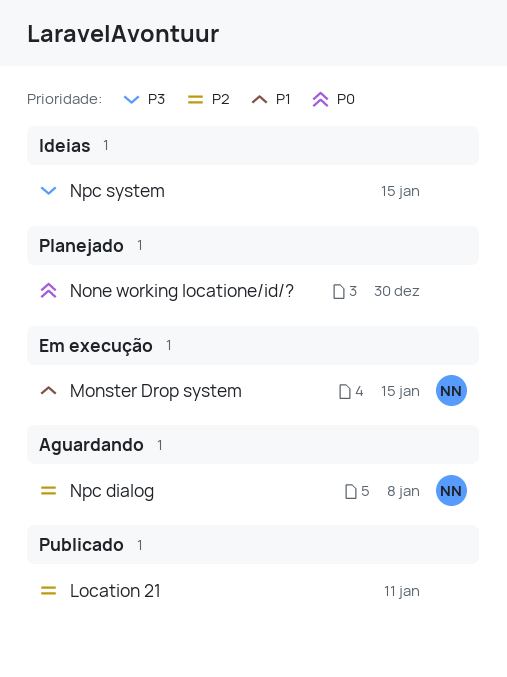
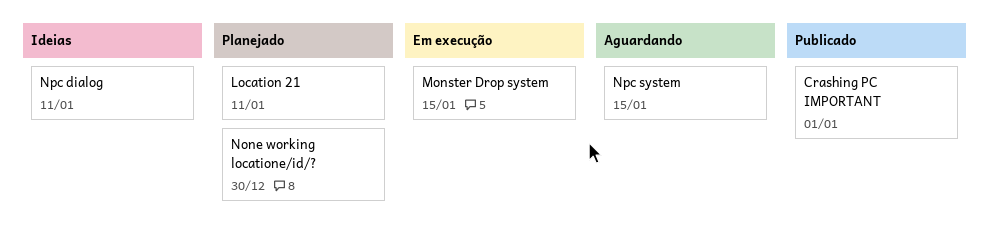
Crashing PC IMPORTANT: none -> present
Location 21, status: Publicado -> Planejado
Npc dialog, status: Aguardando -> Ideias
Npc dialog, due: Jan 8 -> Jan 11
Npc system, status: Ideias -> Aguardando

